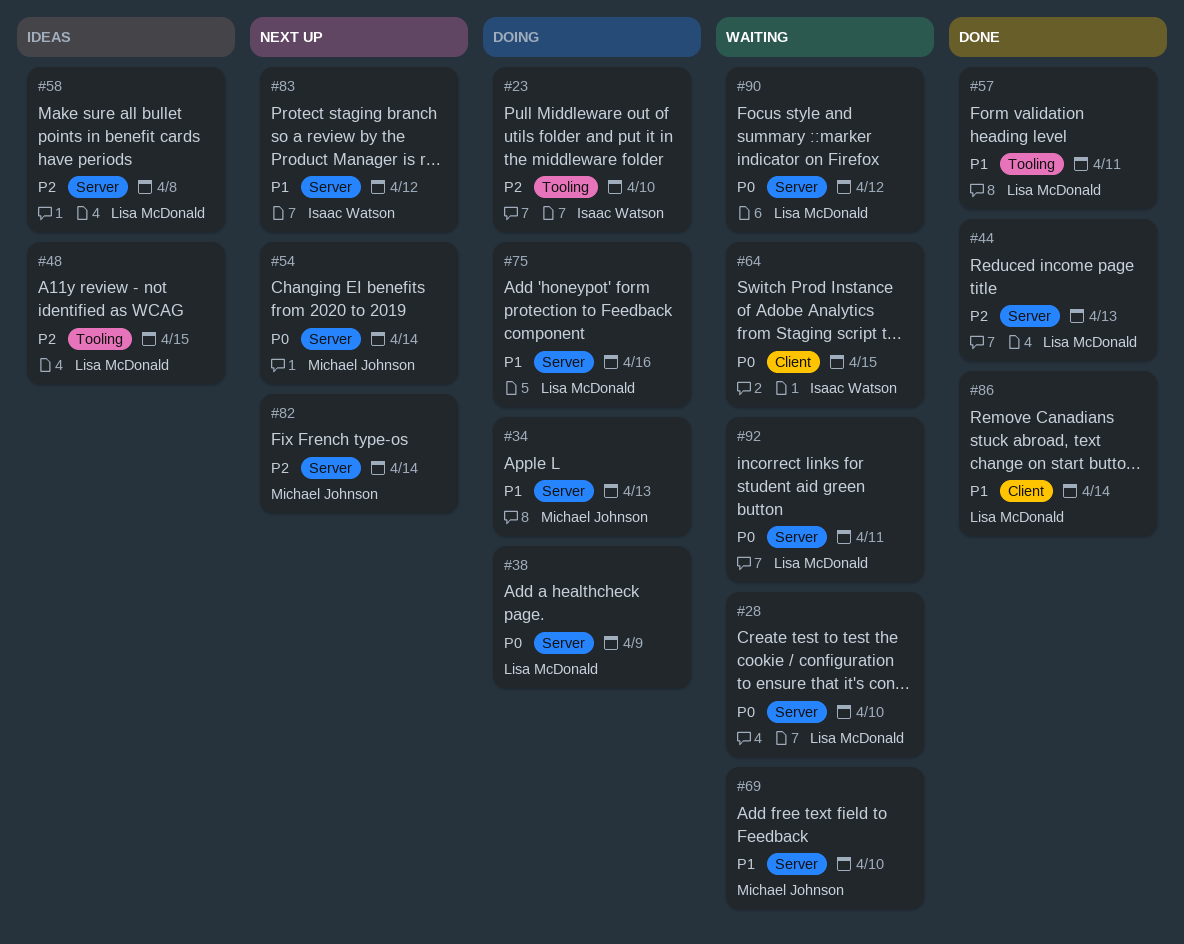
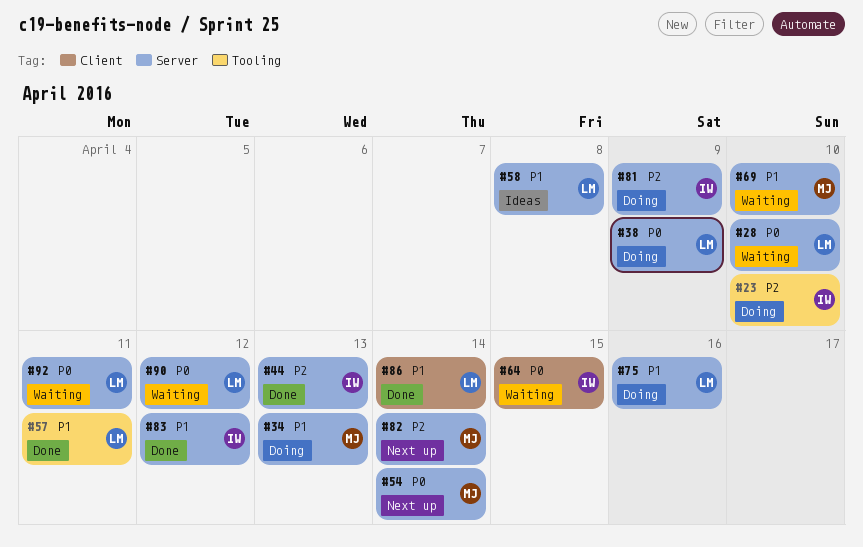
#44, owner: Lisa McDonald -> Isaac Watson
#48: present -> none
#58, priority: P2 -> P1
#81: none -> present
#83, status: Next up -> Done

